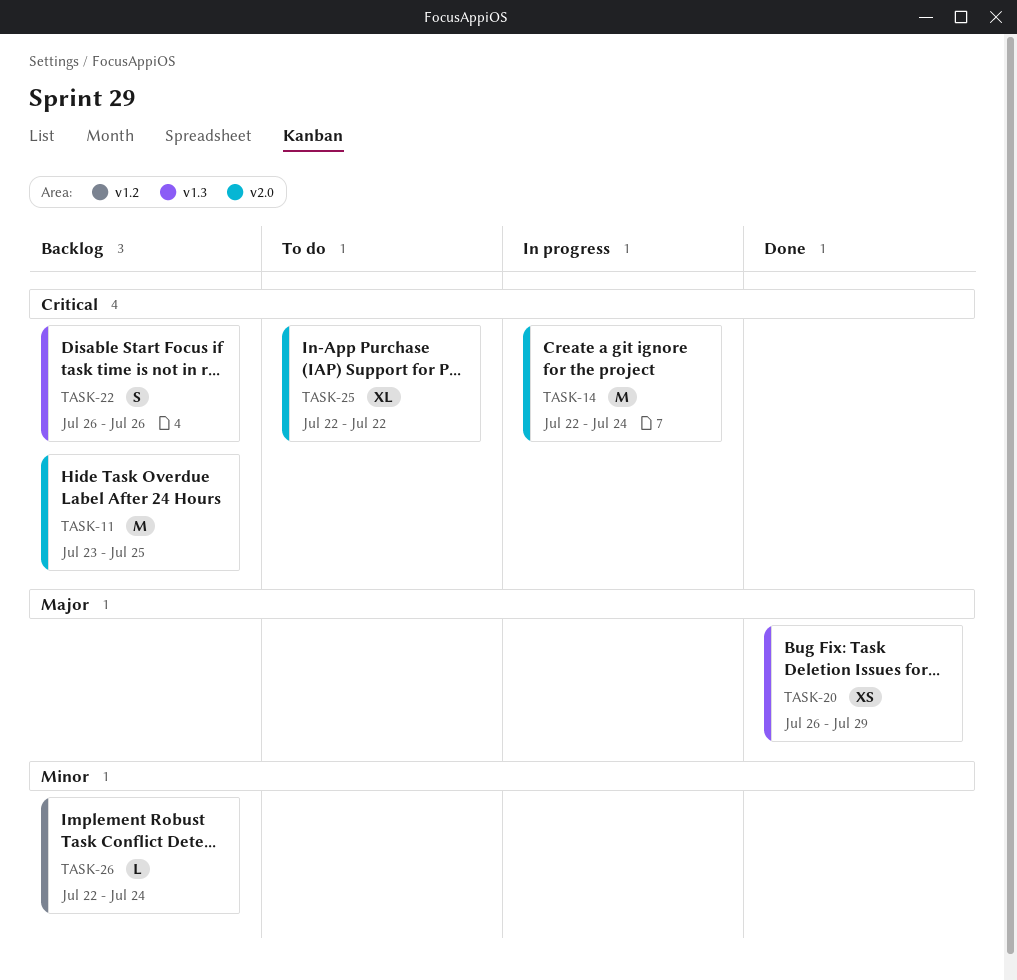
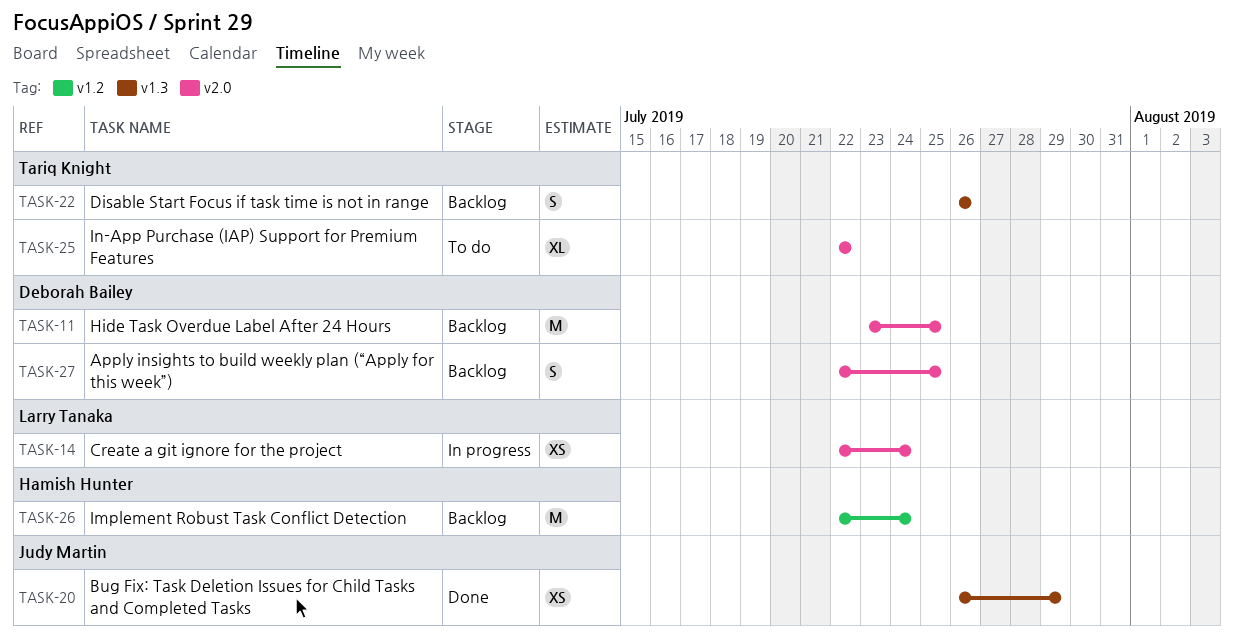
TASK-14, estimate: M -> XS
TASK-26, estimate: L -> M
TASK-27: none -> present

